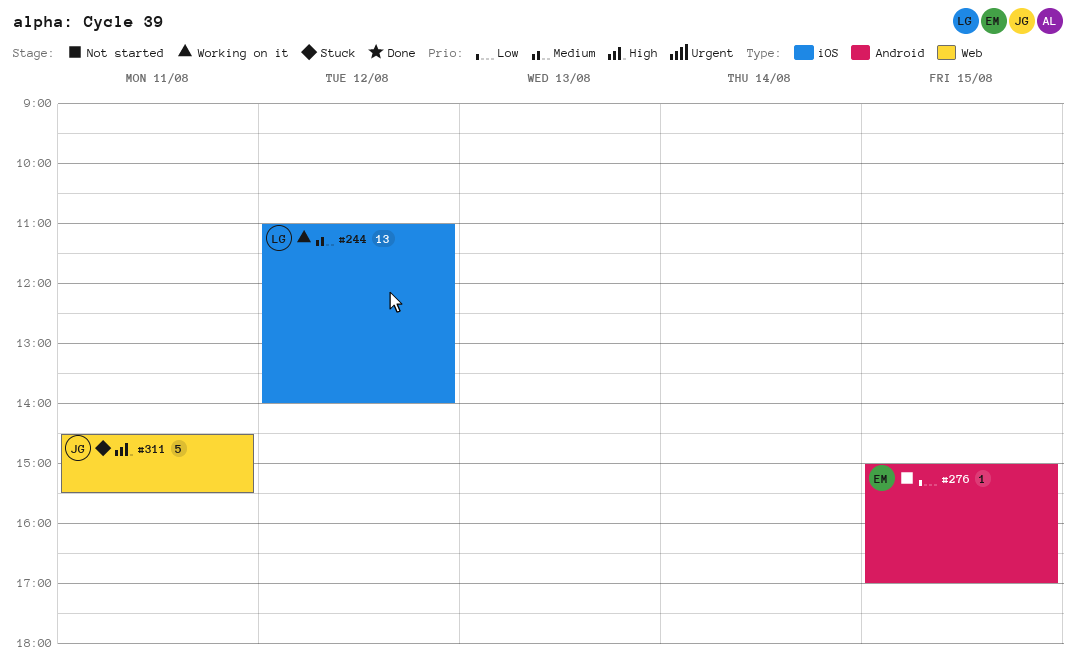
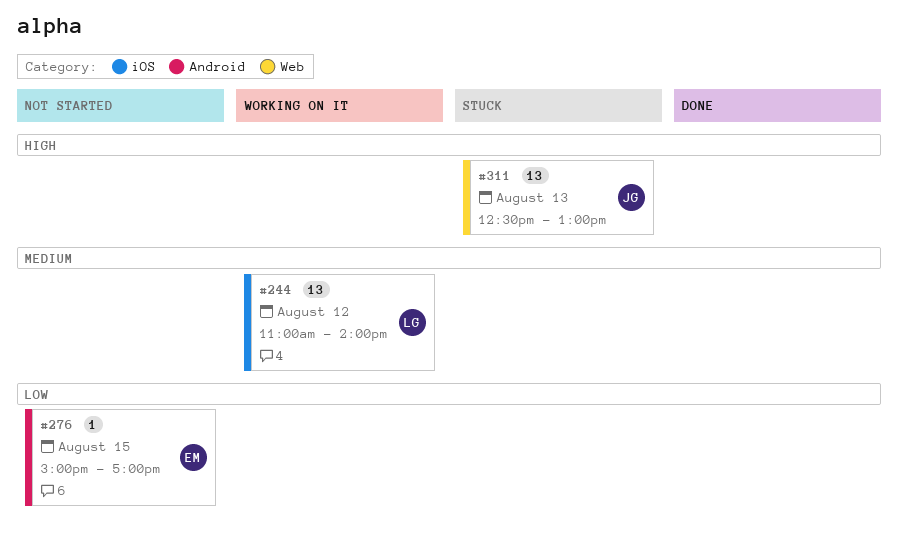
#311, estimate: 5 -> 13
#311, day: Aug 11 -> Aug 13
#311, begins: 14:30 -> 12:30
#311, ends: 15:30 -> 13:00

